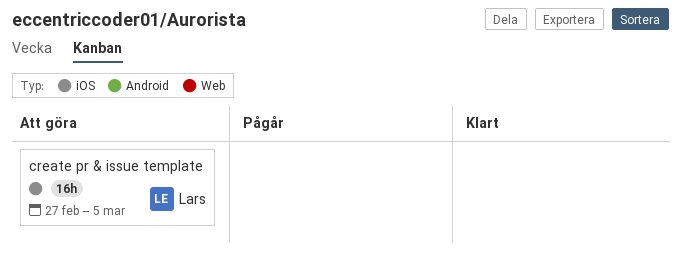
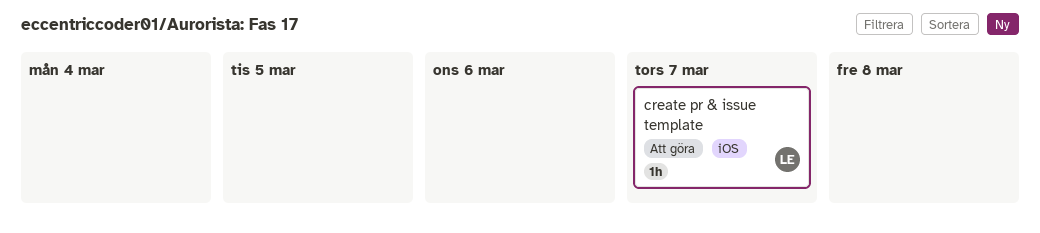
create pr & issue template, estimate: 16h -> 1h
create pr & issue template, due: Mar 5 -> Mar 7

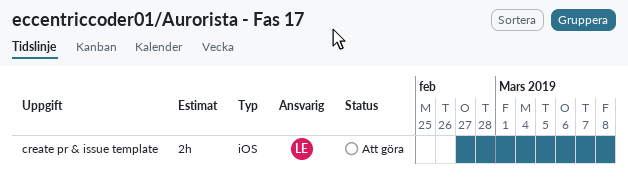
create pr & issue template, estimate: 1h -> 2h
create pr & issue template, due: Mar 7 -> Mar 8

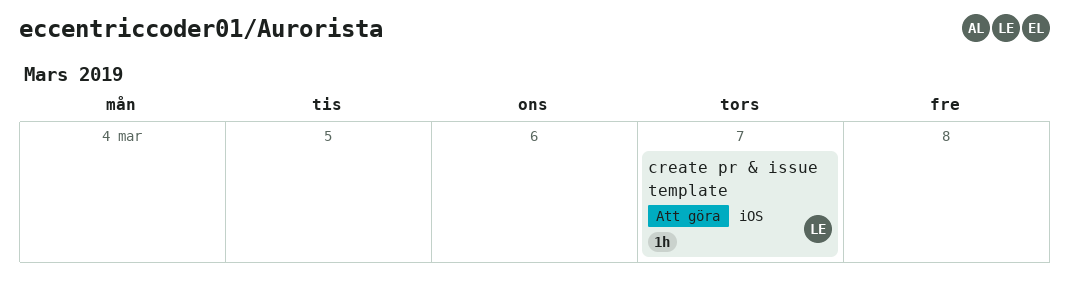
create pr & issue template, estimate: 2h -> 1h
create pr & issue template, due: Mar 8 -> Mar 7

